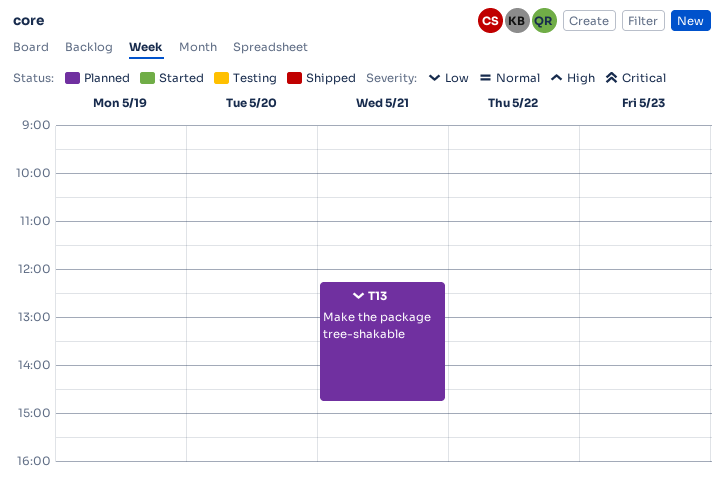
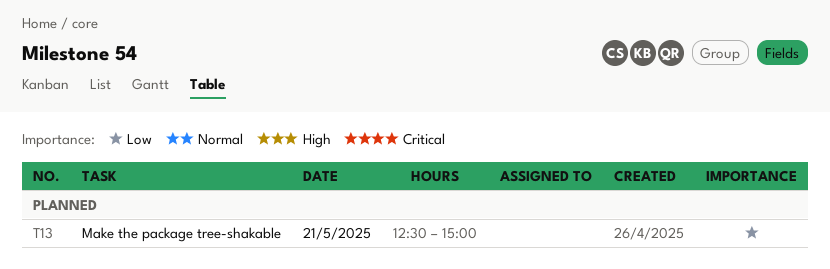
T13, begins: 12:15 -> 12:30
T13, ends: 14:45 -> 15:00

